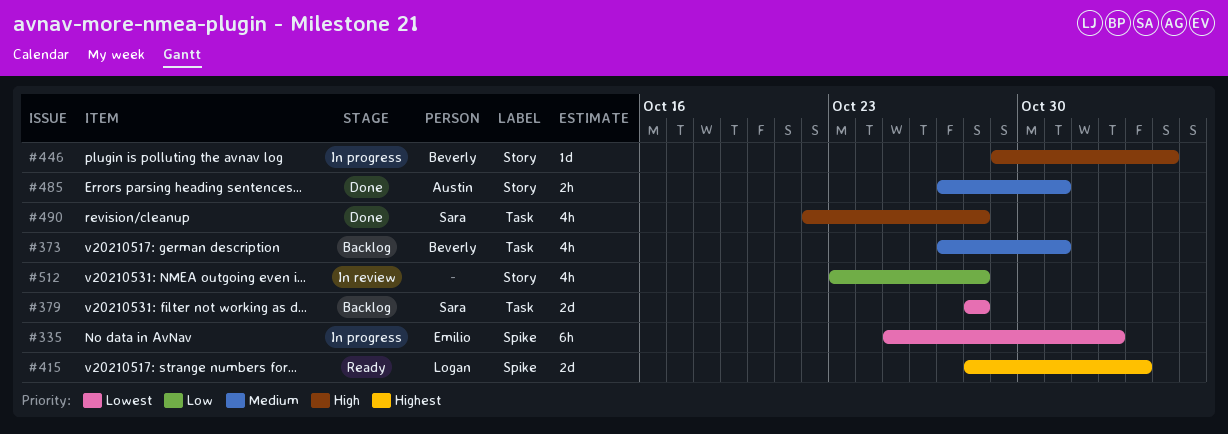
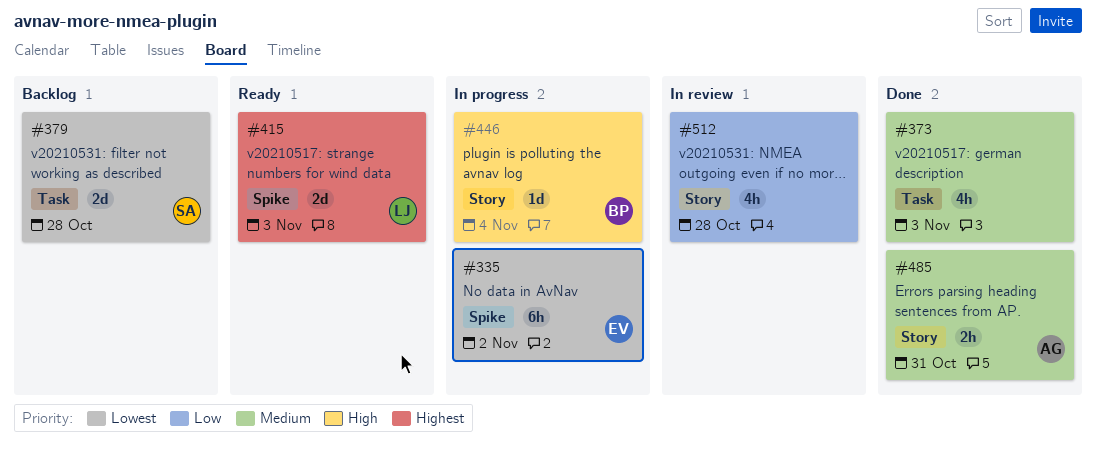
#373, status: Backlog -> Done
#373, owner: Beverly -> none
#373, due: Oct 31 -> Nov 3
#490: present -> none

